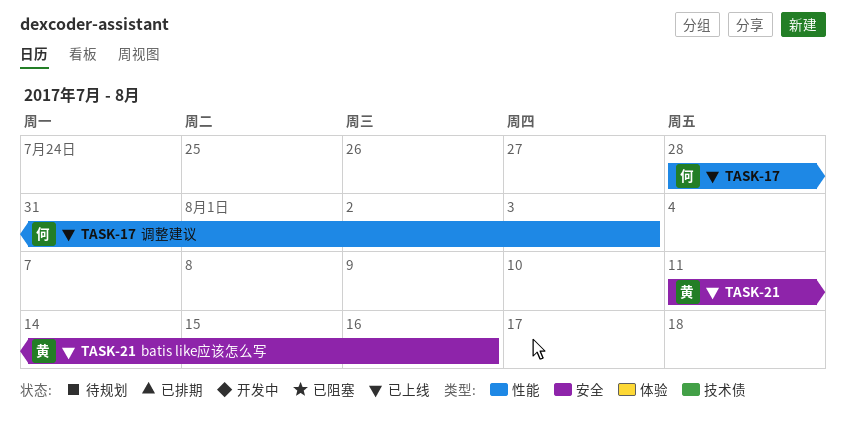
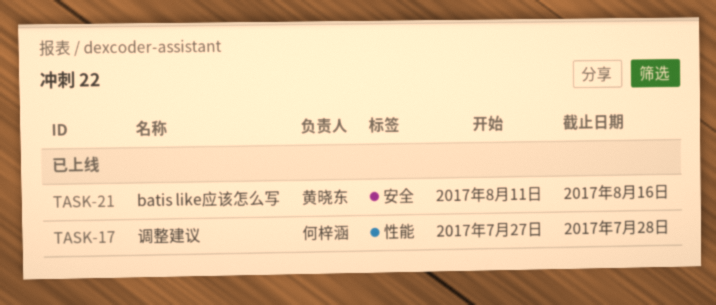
TASK-17, start: Jul 28 -> Jul 27
TASK-17, due: Aug 3 -> Jul 28

